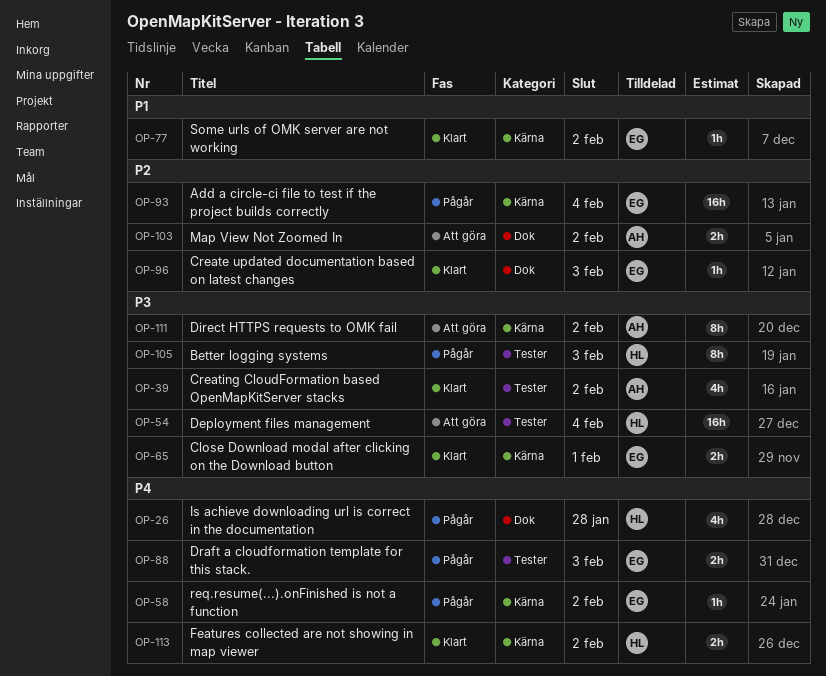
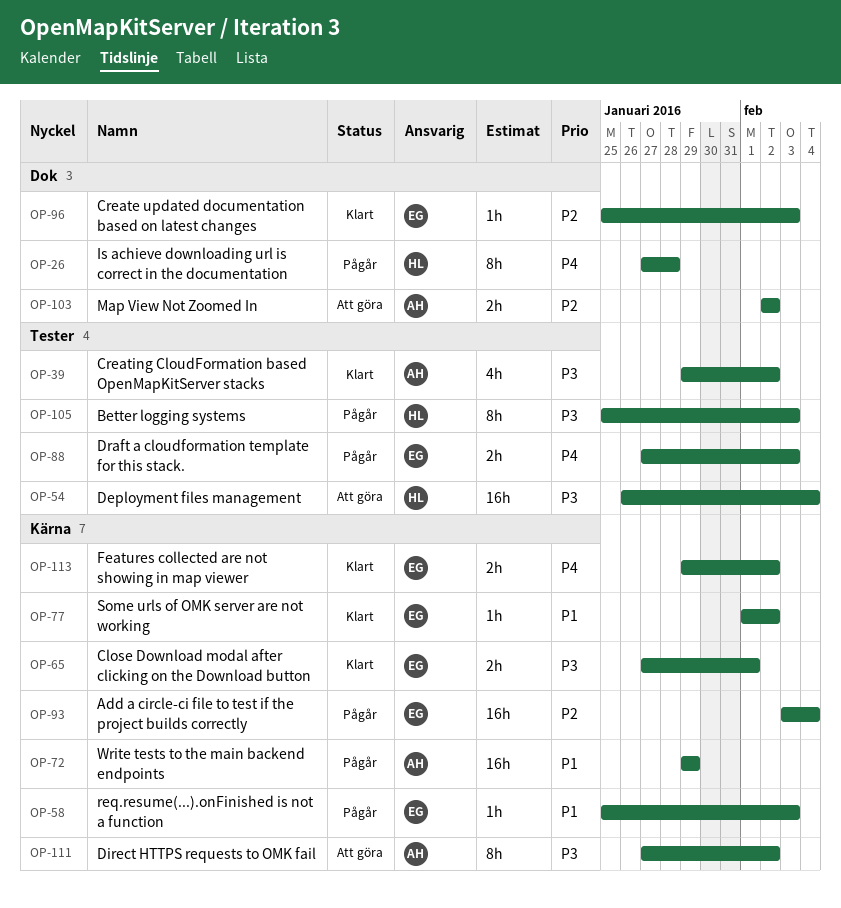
OP-26, estimate: 4h -> 8h
OP-58, priority: P4 -> P1
OP-58, due: Feb 2 -> Feb 3
OP-72: none -> present
OP-113, owner: HL -> EG

